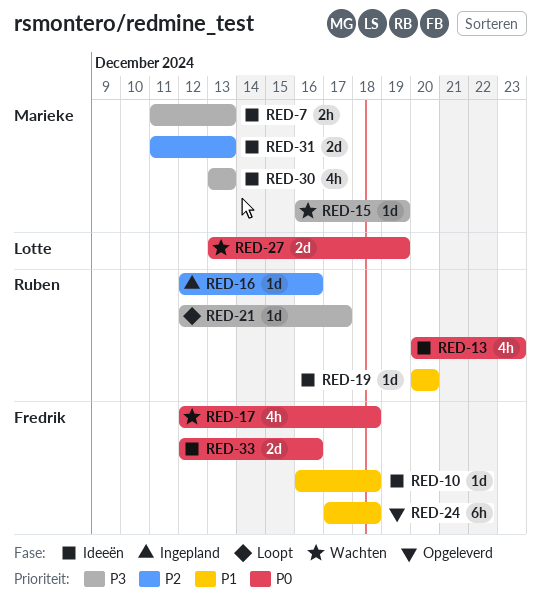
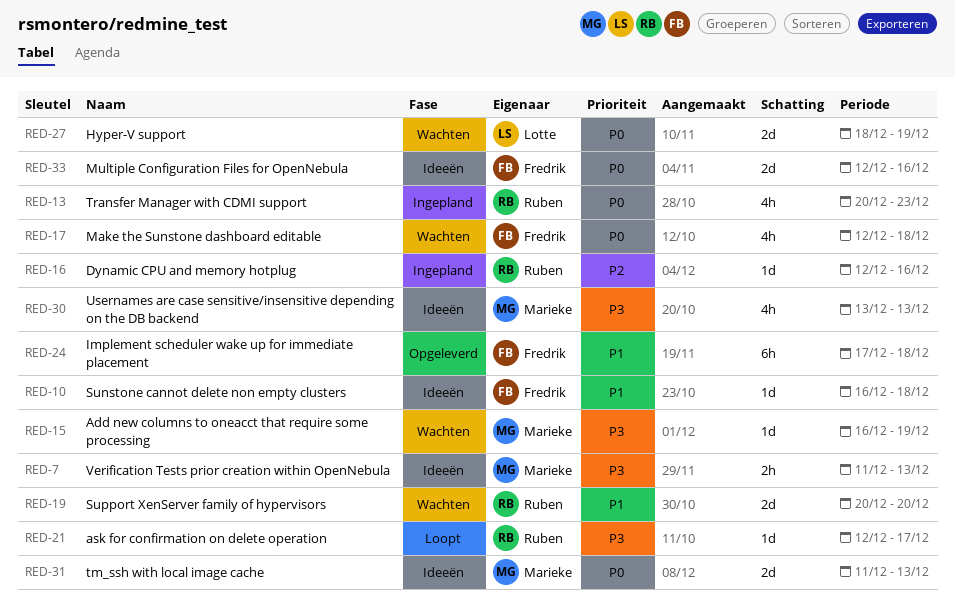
RED-13, status: Ideeën -> Ingepland
RED-19, status: Ideeën -> Wachten
RED-19, estimate: 1d -> 2d
RED-27, start: Dec 13 -> Dec 18
RED-31, priority: P2 -> P0

